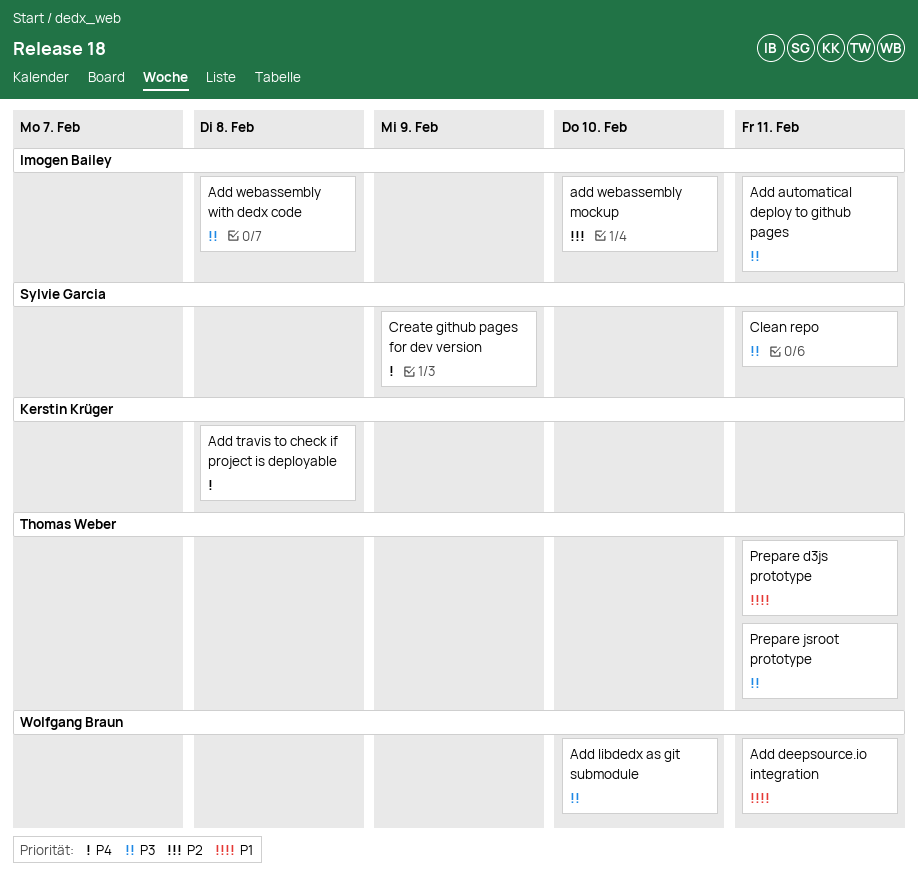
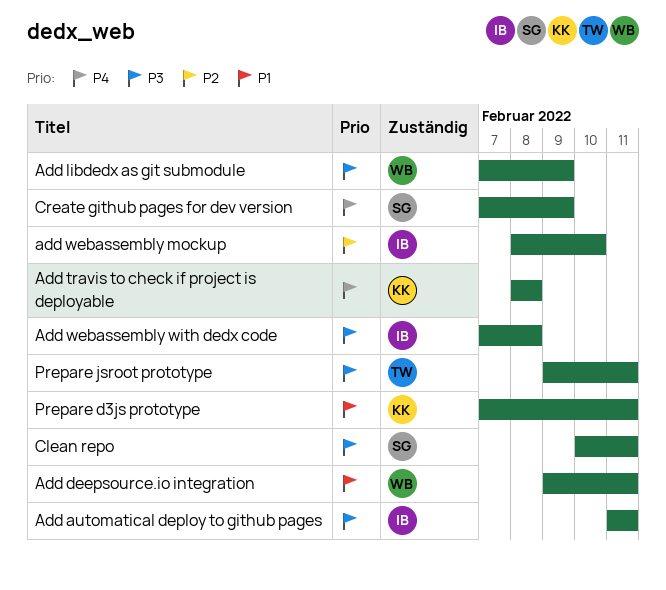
Add libdedx as git submodule, due: Feb 10 -> Feb 9
Prepare d3js prototype, owner: Thomas Weber -> Kerstin Krüger

